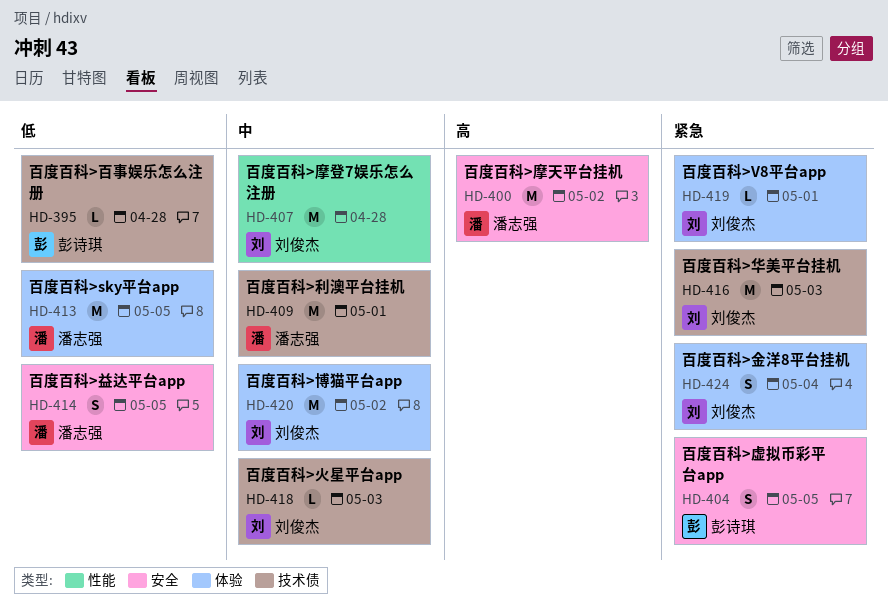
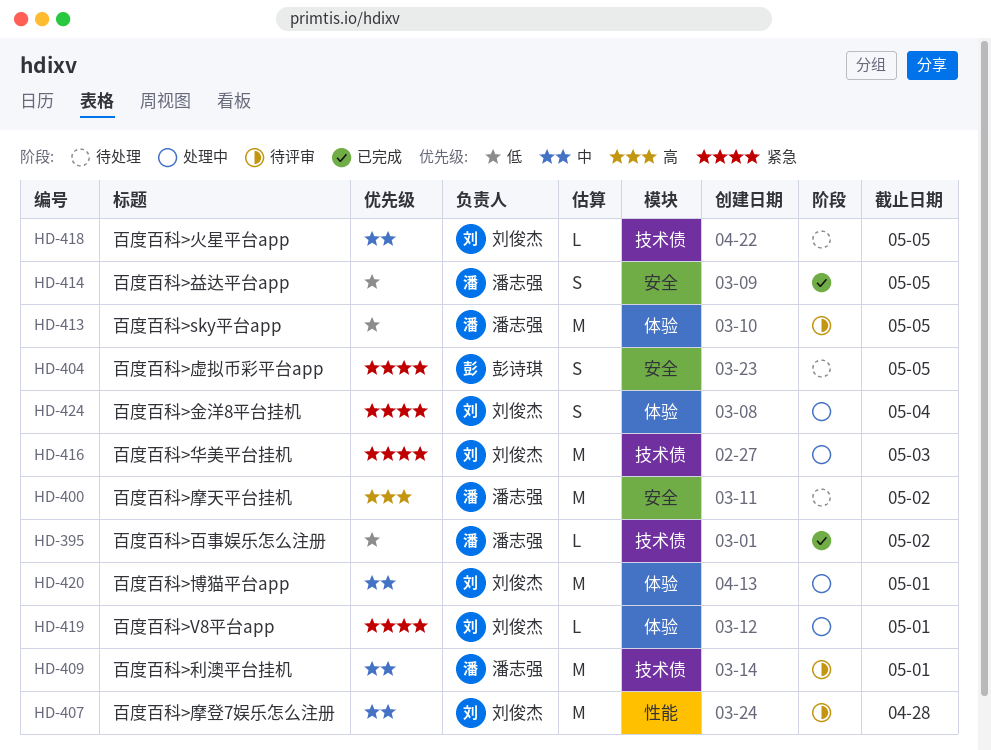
HD-395, owner: 彭诗琪 -> 潘志强
HD-395, due: Apr 28 -> May 2
HD-418, due: May 3 -> May 5
HD-420, due: May 2 -> May 1

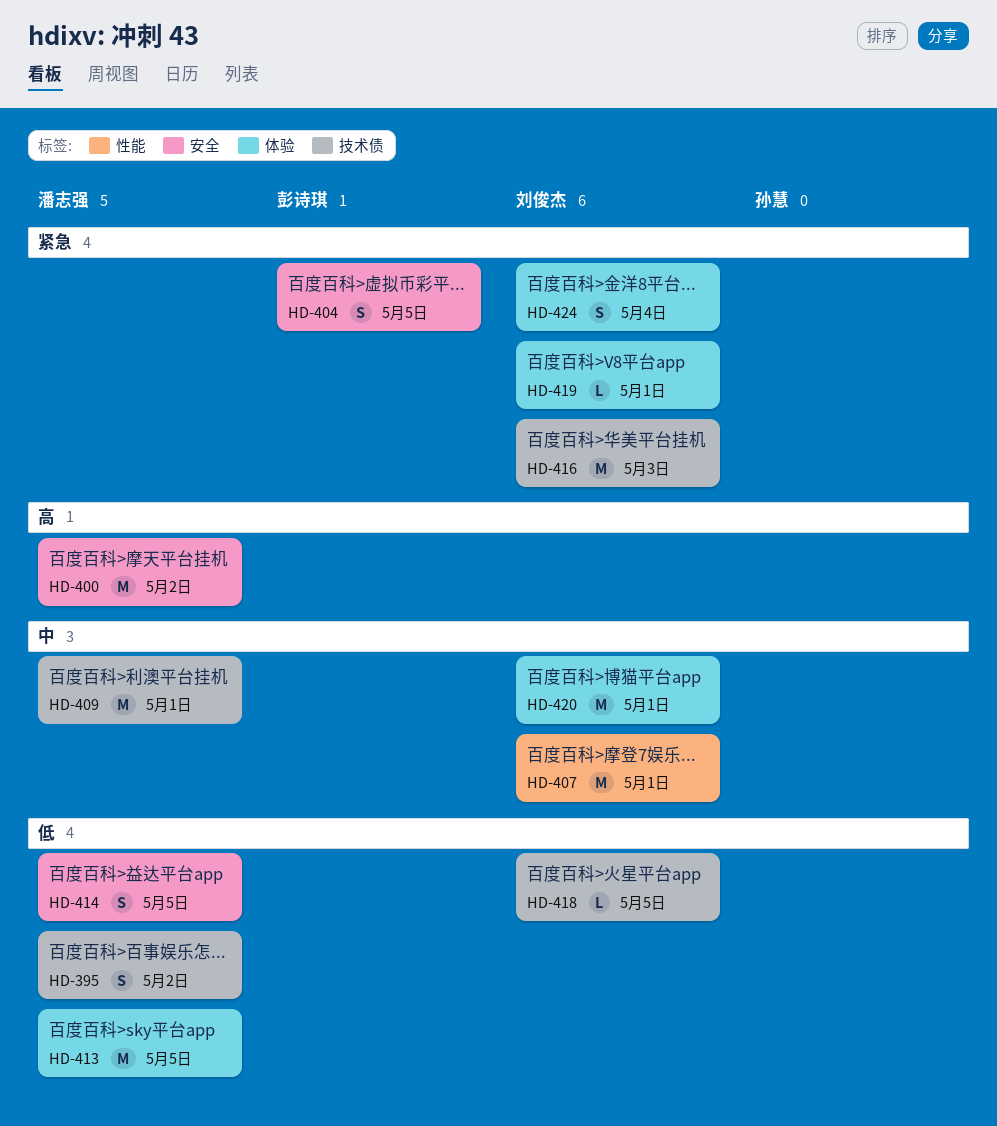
HD-395, estimate: L -> S
HD-407, due: Apr 28 -> May 1
HD-418, priority: 中 -> 低

